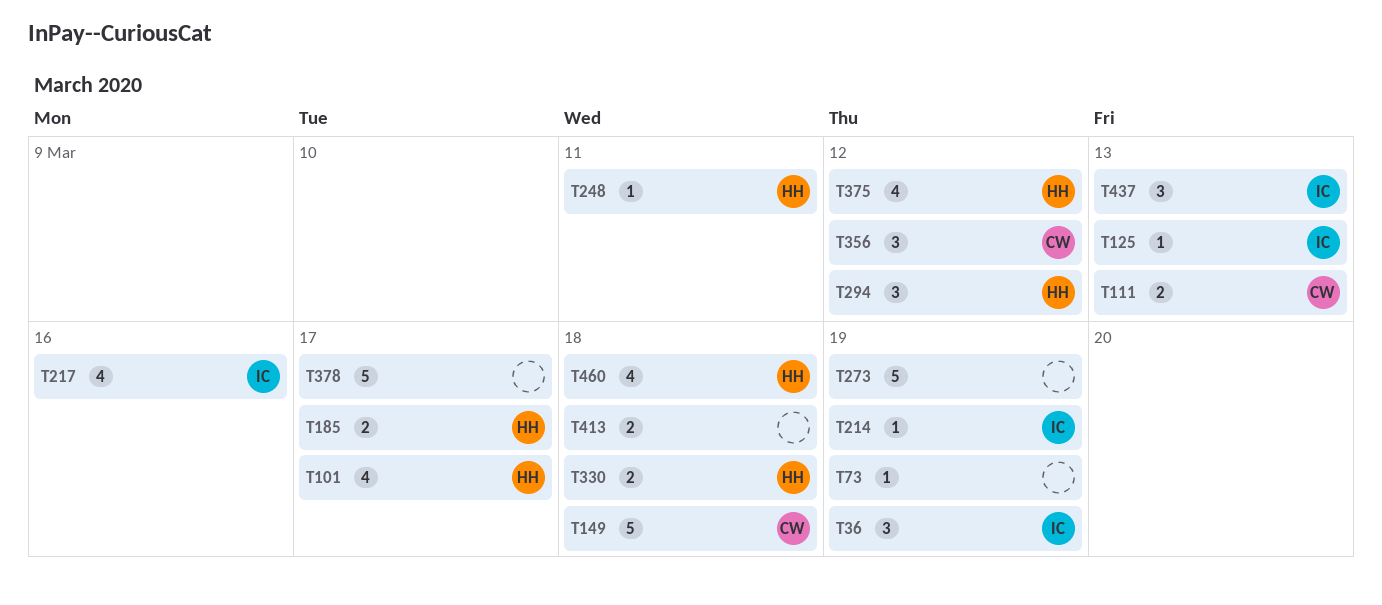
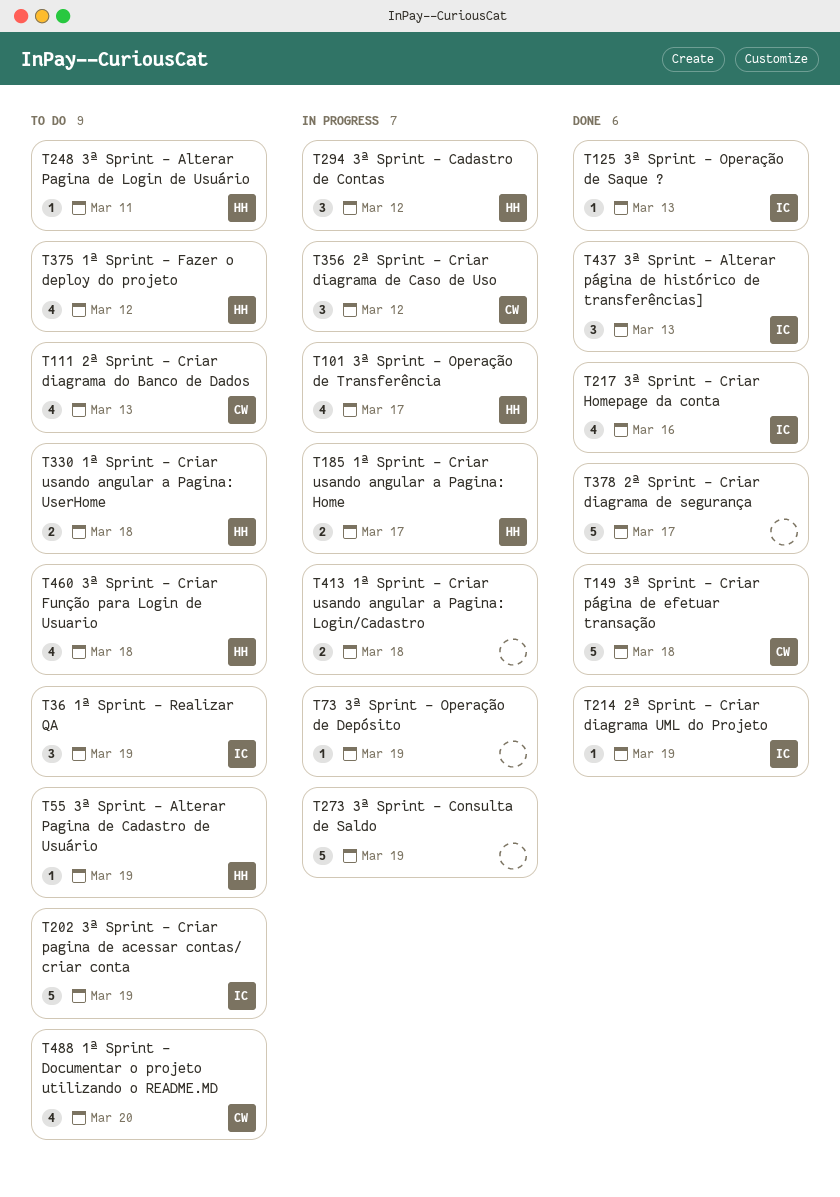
T55: none -> present
T111, estimate: 2 -> 4
T202: none -> present
T488: none -> present

